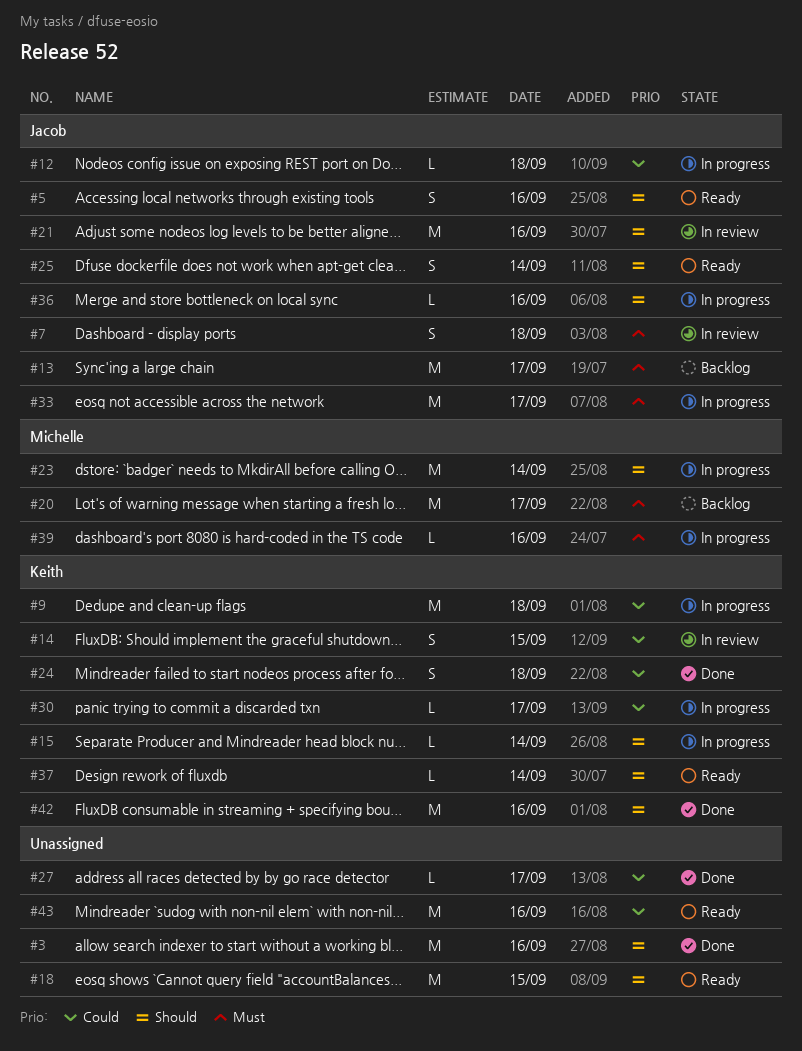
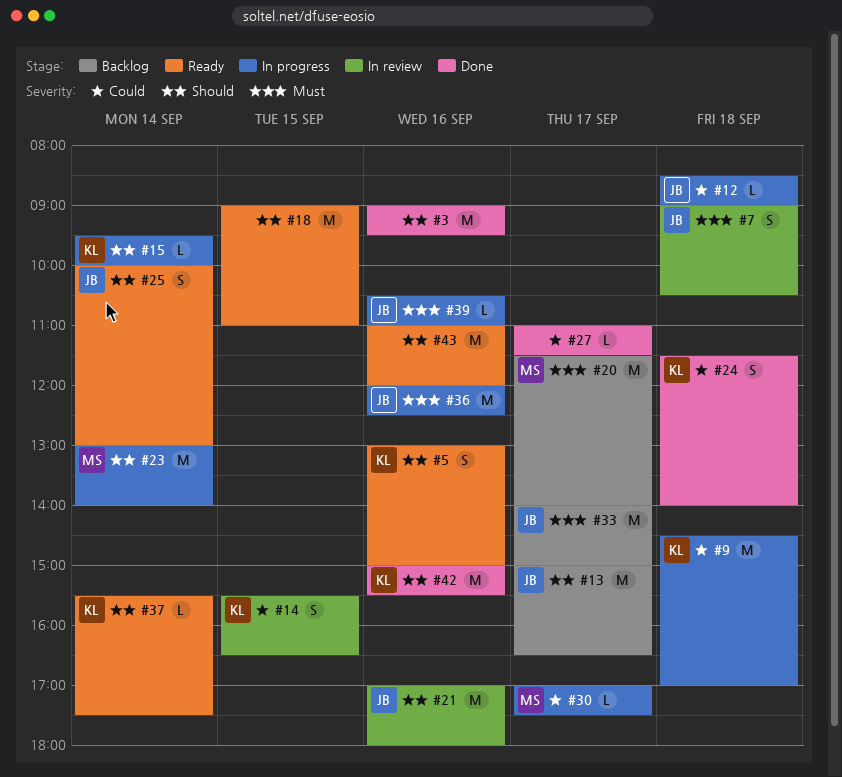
#5, owner: Jacob -> Keith
#13, priority: Must -> Should
#30, owner: Keith -> Michelle
#33, status: In progress -> Backlog
#36, priority: Should -> Must
#36, estimate: L -> M
#39, owner: Michelle -> Jacob
#43, priority: Could -> Should

